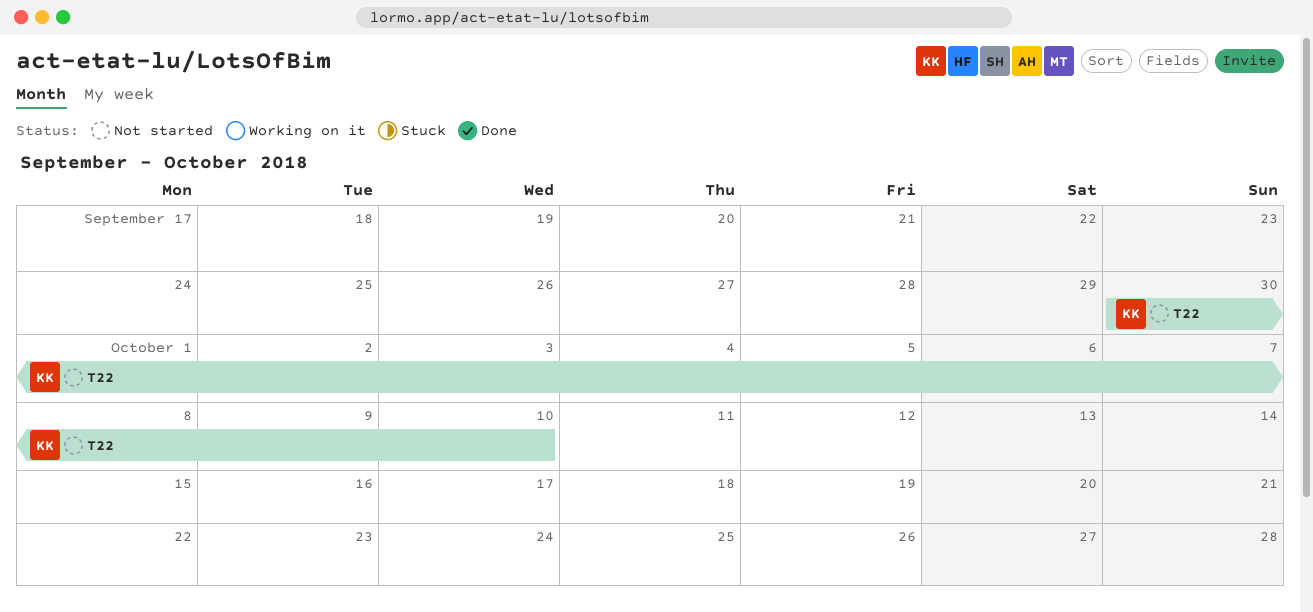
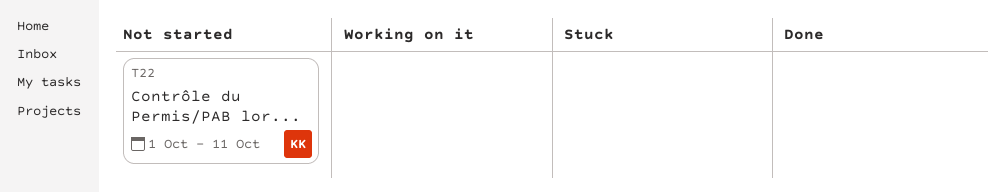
T22, start: Sep 30 -> Oct 1
T22, due: Oct 10 -> Oct 11

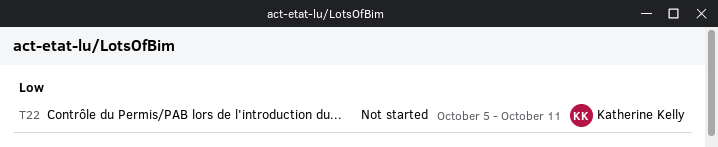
T22, start: Oct 1 -> Oct 5

